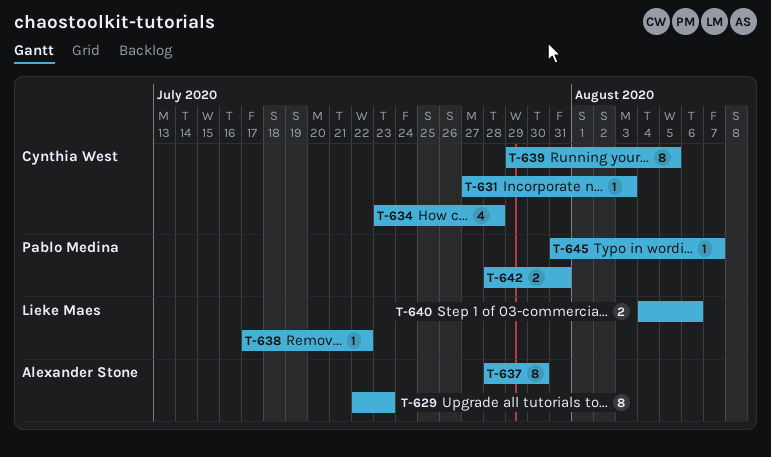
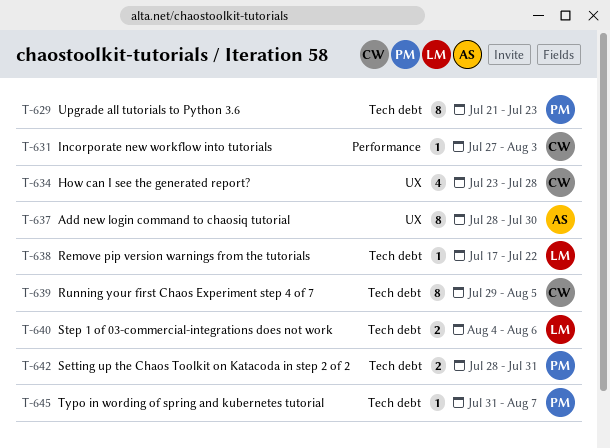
T-629, owner: Alexander Stone -> Pablo Medina
T-629, start: Jul 22 -> Jul 21

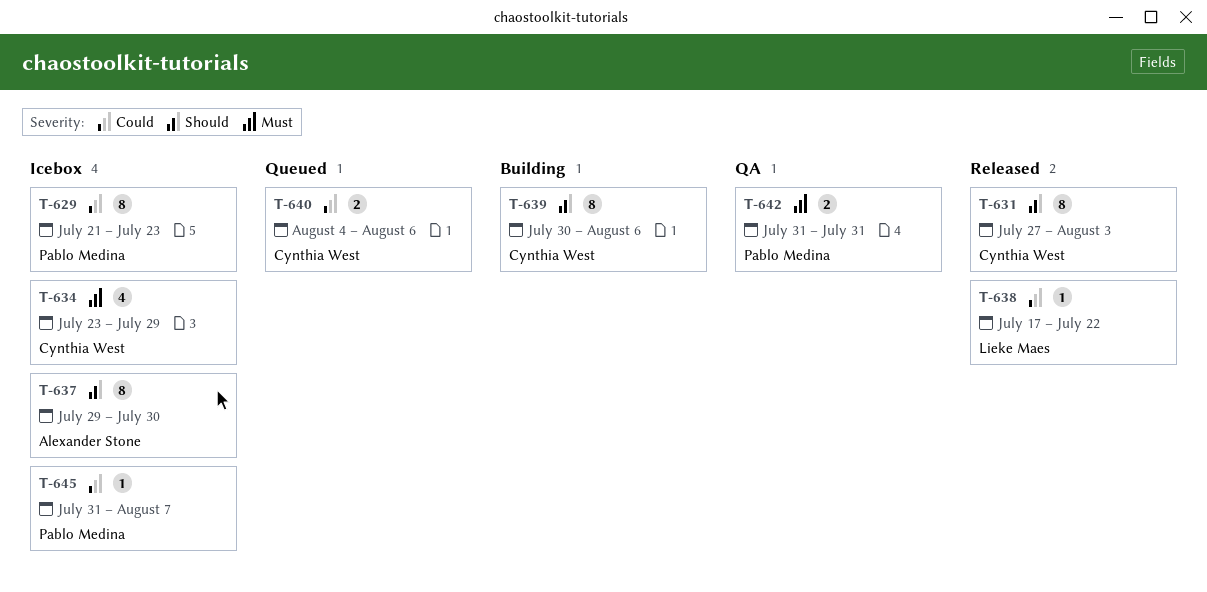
T-631, estimate: 1 -> 8
T-634, due: Jul 28 -> Jul 29
T-637, start: Jul 28 -> Jul 29
T-639, start: Jul 29 -> Jul 30
T-639, due: Aug 5 -> Aug 6
T-640, owner: Lieke Maes -> Cynthia West
T-642, start: Jul 28 -> Jul 31

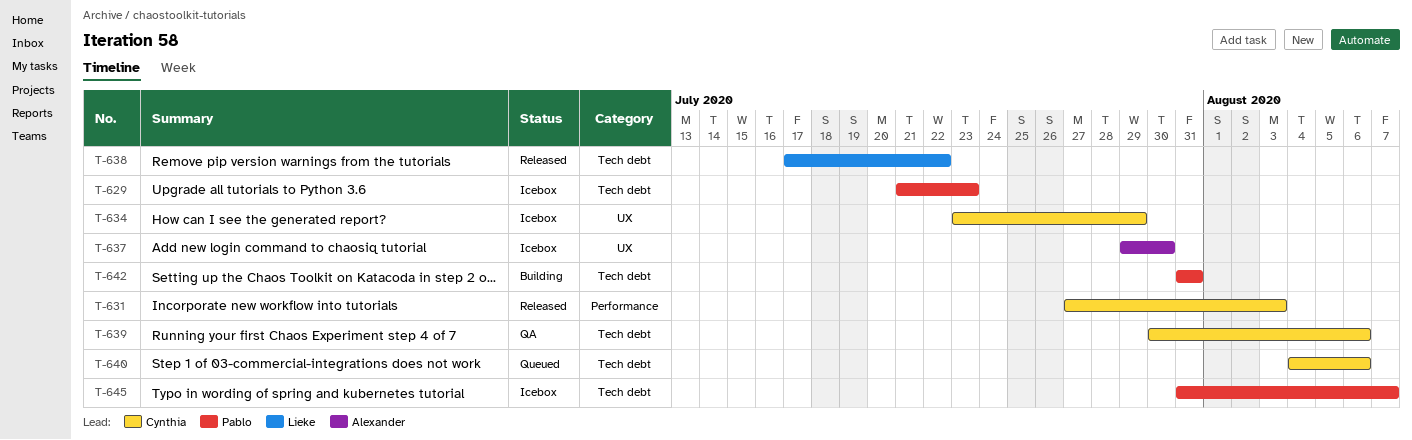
T-639, status: Building -> QA
T-642, status: QA -> Building

